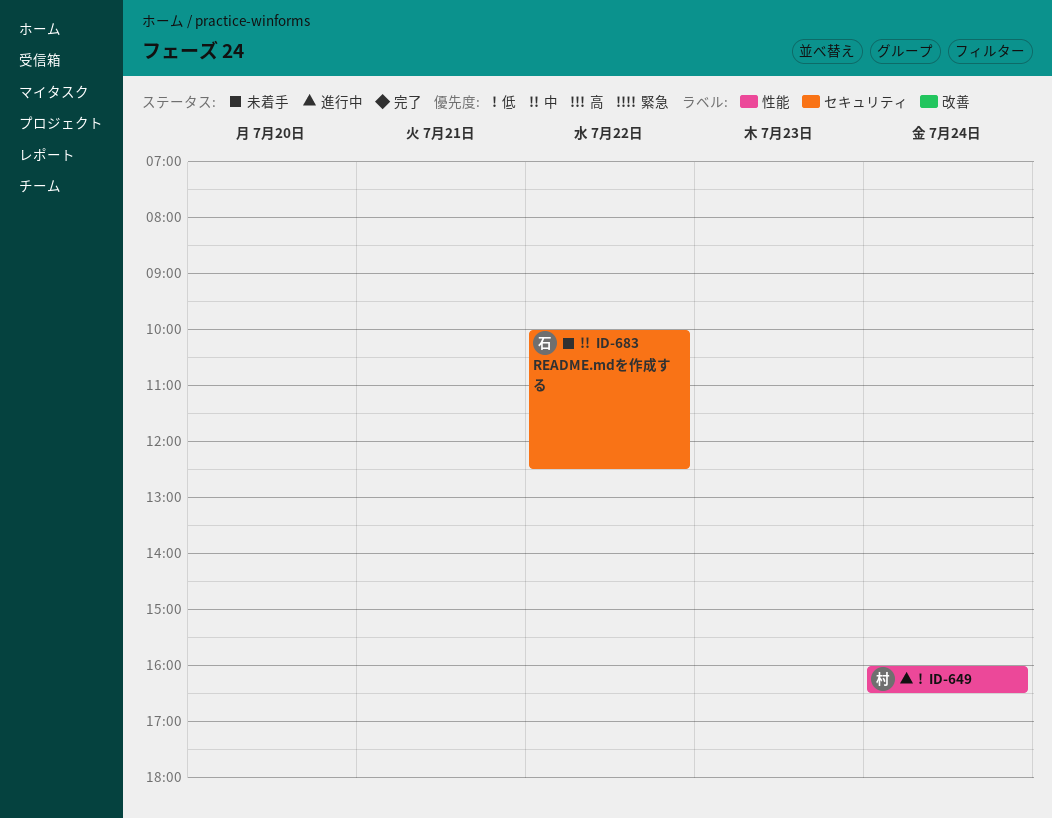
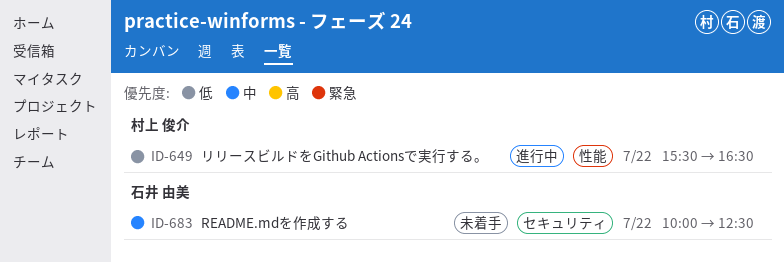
ID-649, day: Jul 24 -> Jul 22
ID-649, begins: 16:00 -> 15:30

